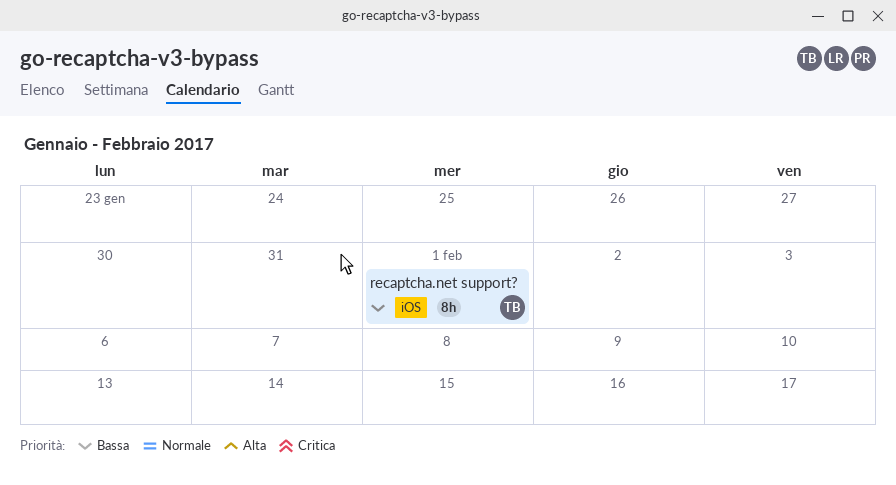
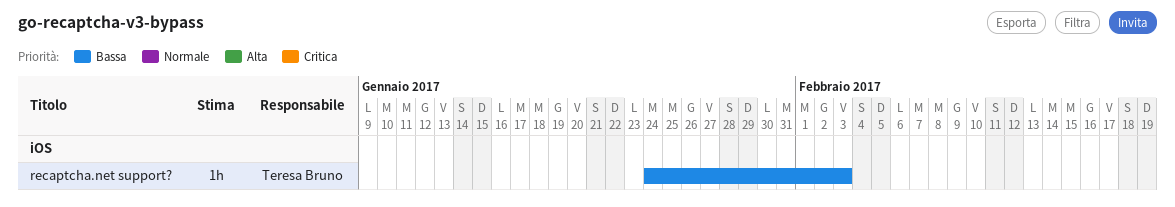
recaptcha.net support?, estimate: 8h -> 1h
recaptcha.net support?, due: Feb 1 -> Feb 3

